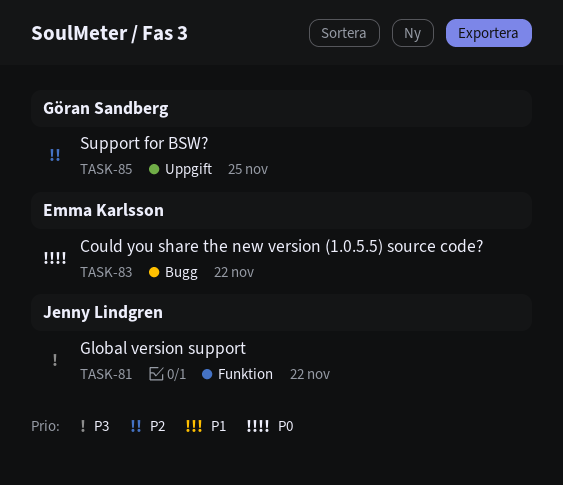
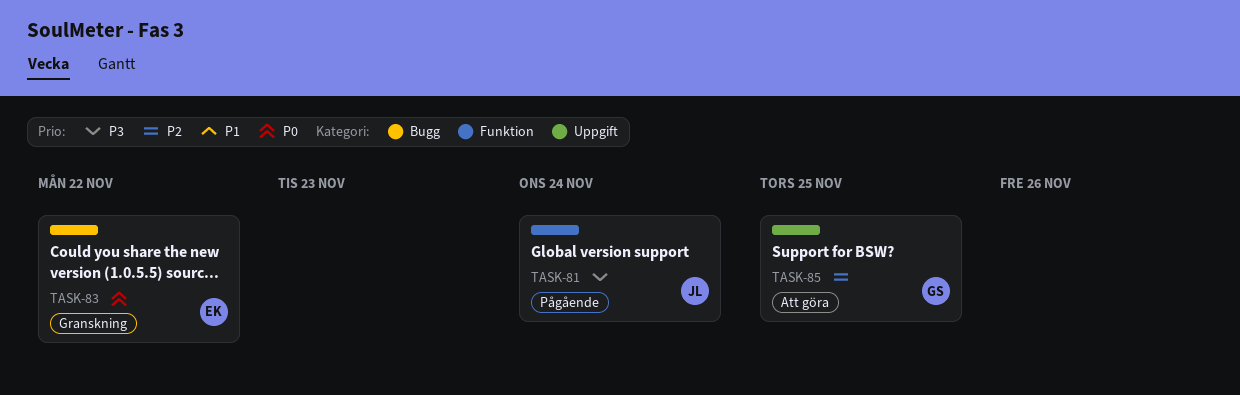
TASK-81, due: Nov 22 -> Nov 24

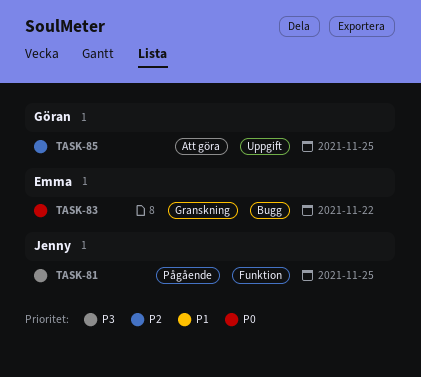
TASK-81, due: Nov 24 -> Nov 25

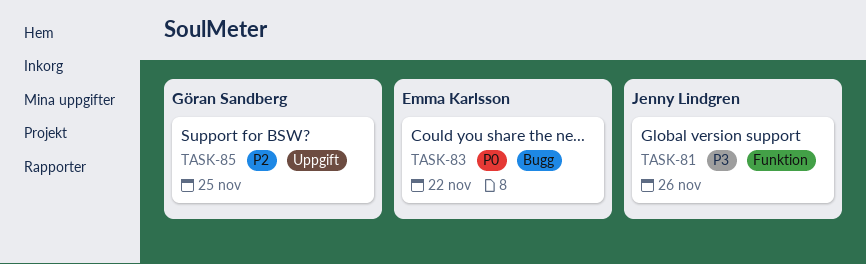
TASK-81, due: Nov 25 -> Nov 26

